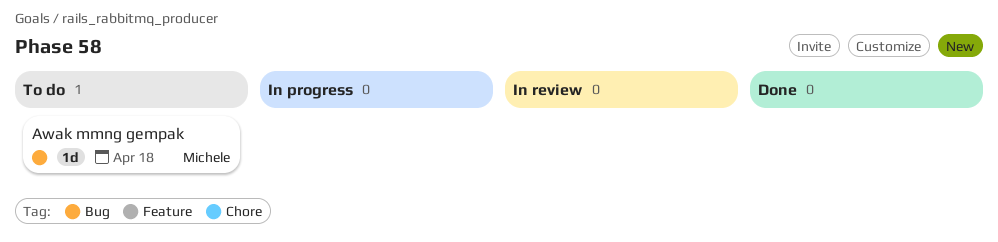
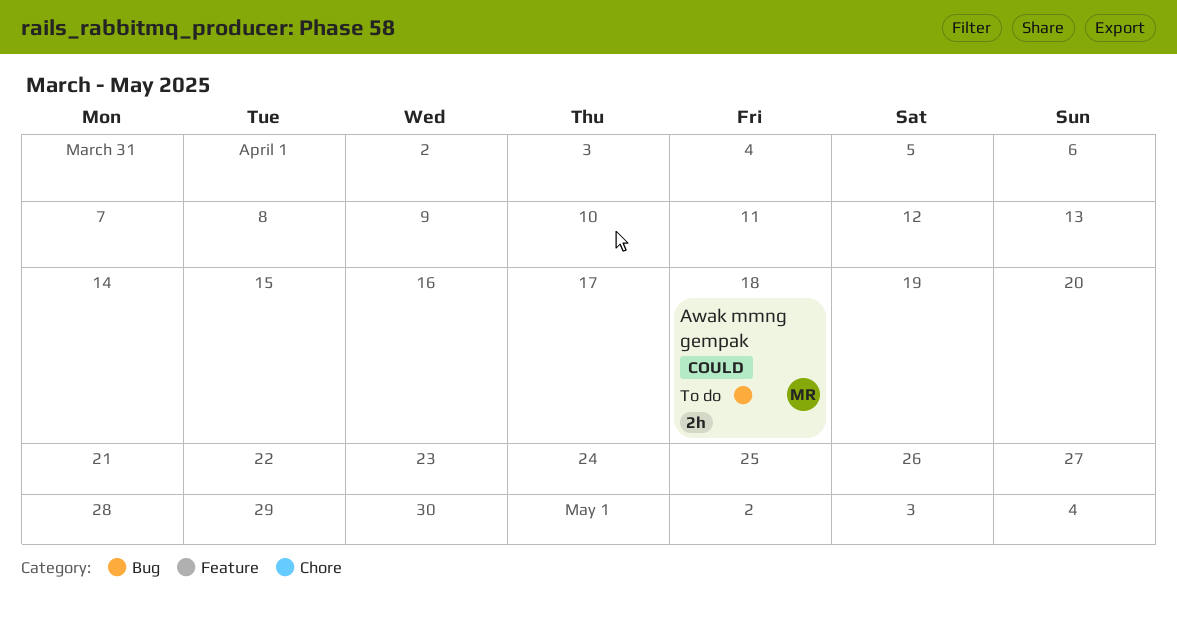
Awak mmng gempak, estimate: 1d -> 2h

